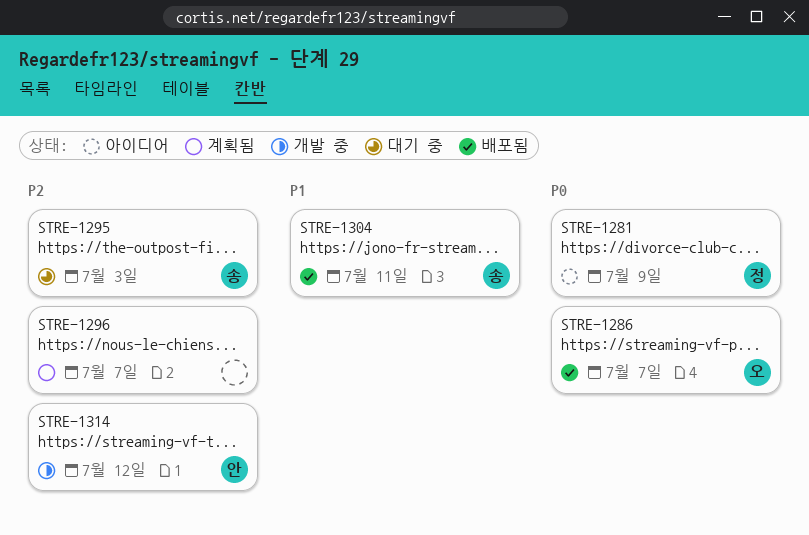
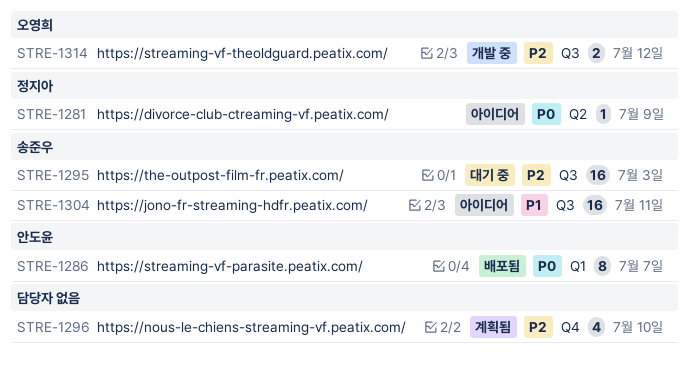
STRE-1286, owner: 오영희 -> 안도윤
STRE-1296, due: Jul 7 -> Jul 10
STRE-1304, status: 배포됨 -> 아이디어
STRE-1314, owner: 안도윤 -> 오영희

